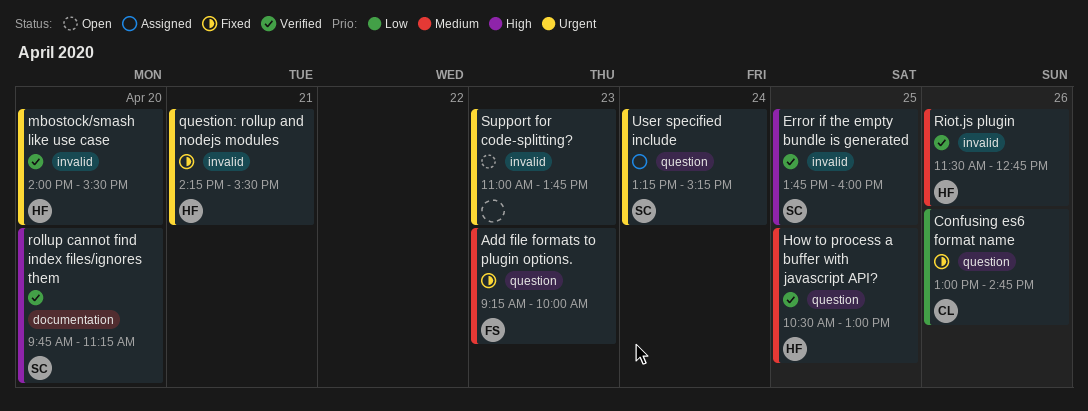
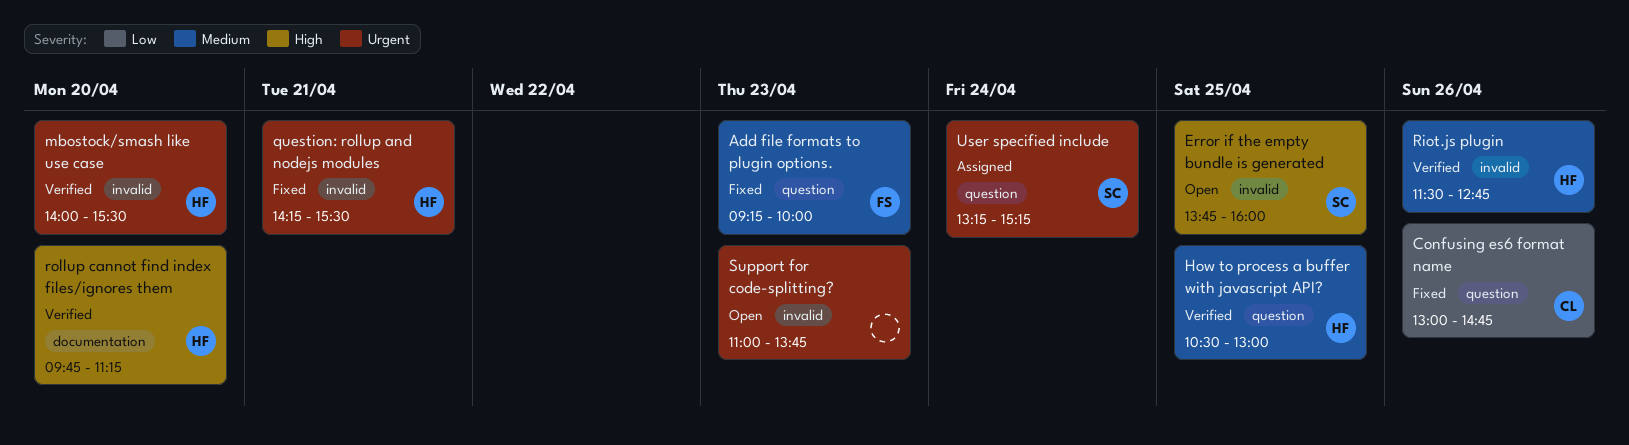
Error if the empty bundle is generated, status: Verified -> Open
rollup cannot find index files/ignores them, owner: SC -> HF

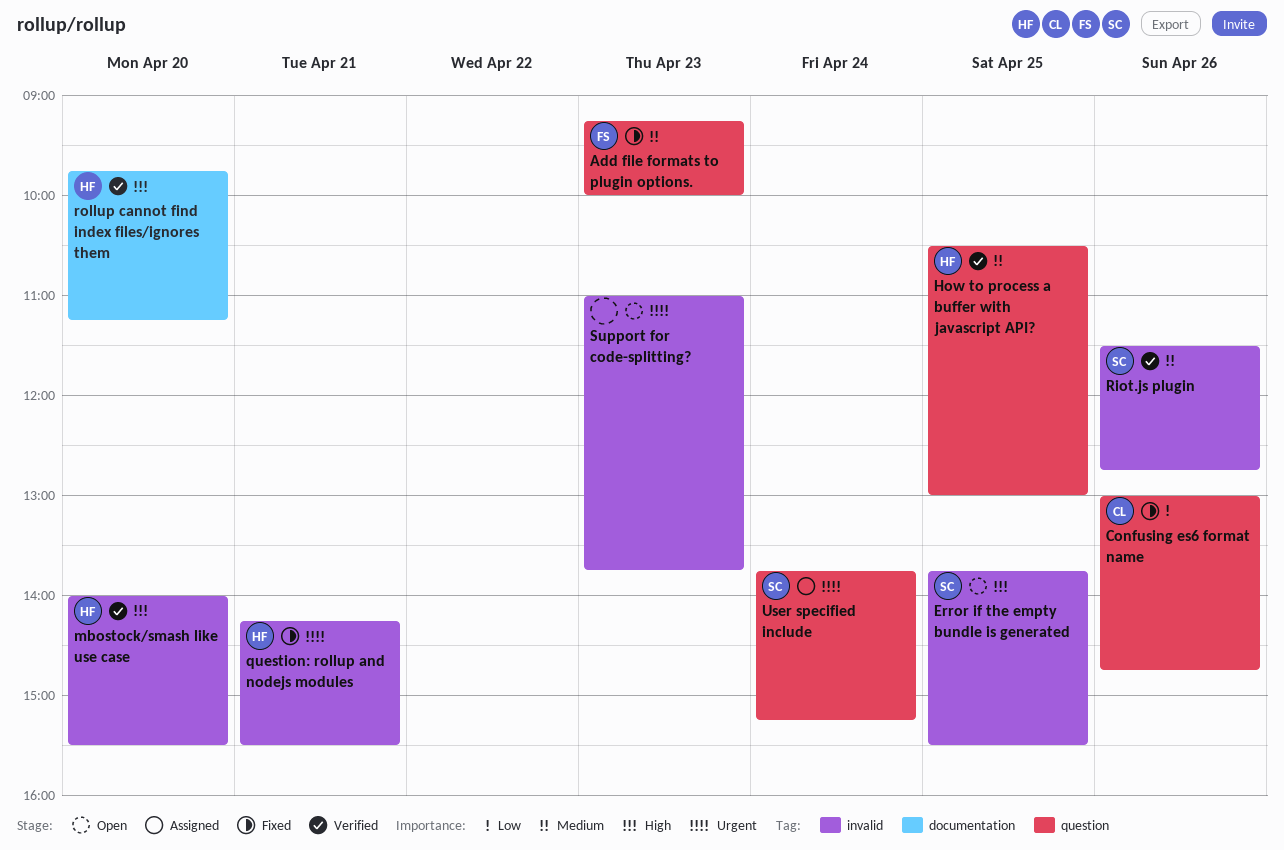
Error if the empty bundle is generated, ends: 16:00 -> 15:30
mbostock/smash like use case, priority: Urgent -> High
Riot.js plugin, owner: HF -> SC
User specified include, begins: 13:15 -> 13:45

